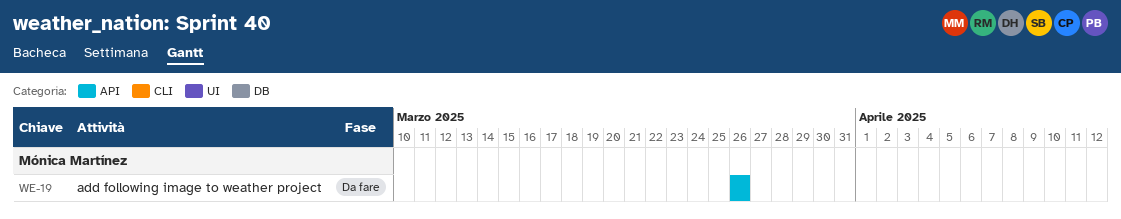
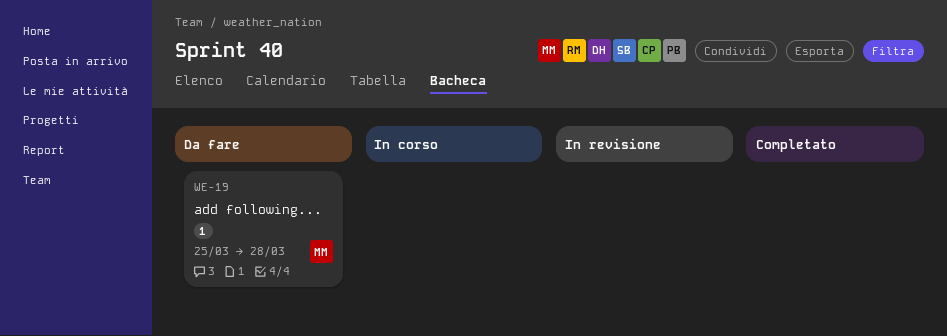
WE-19, start: Mar 26 -> Mar 25
WE-19, due: Mar 26 -> Mar 28

